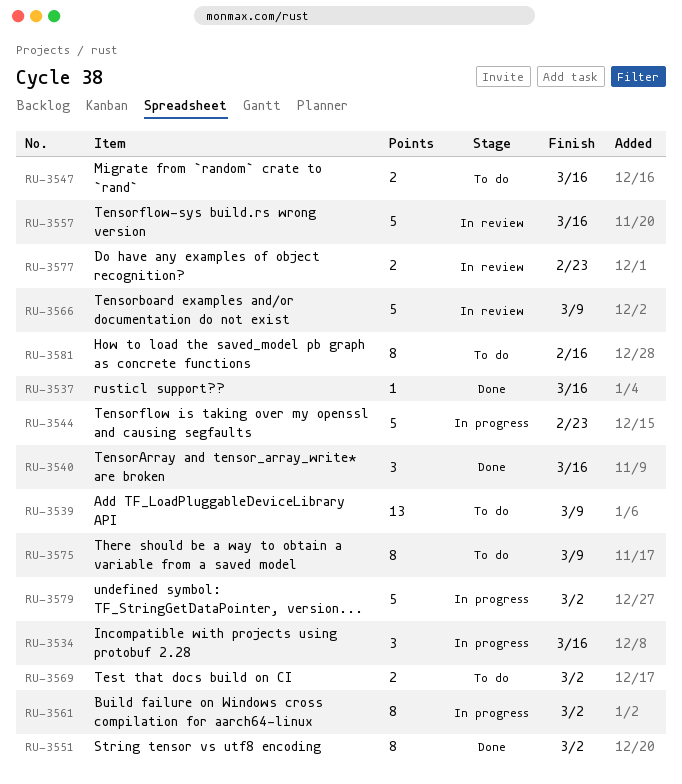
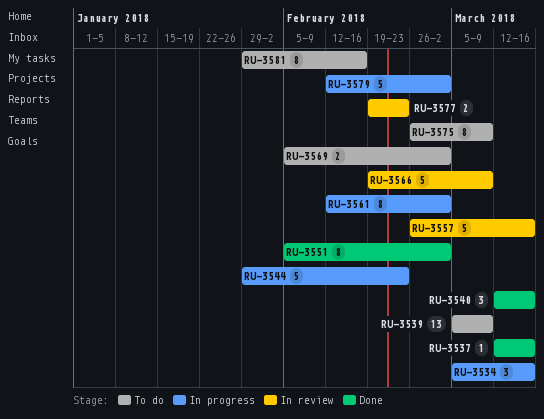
RU-3547: present -> none

